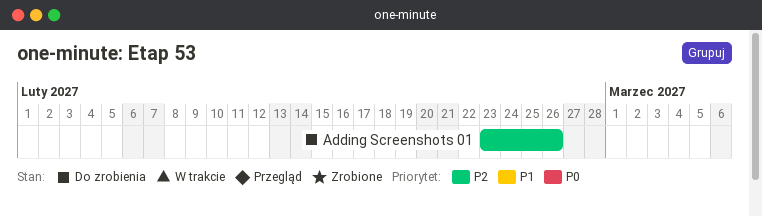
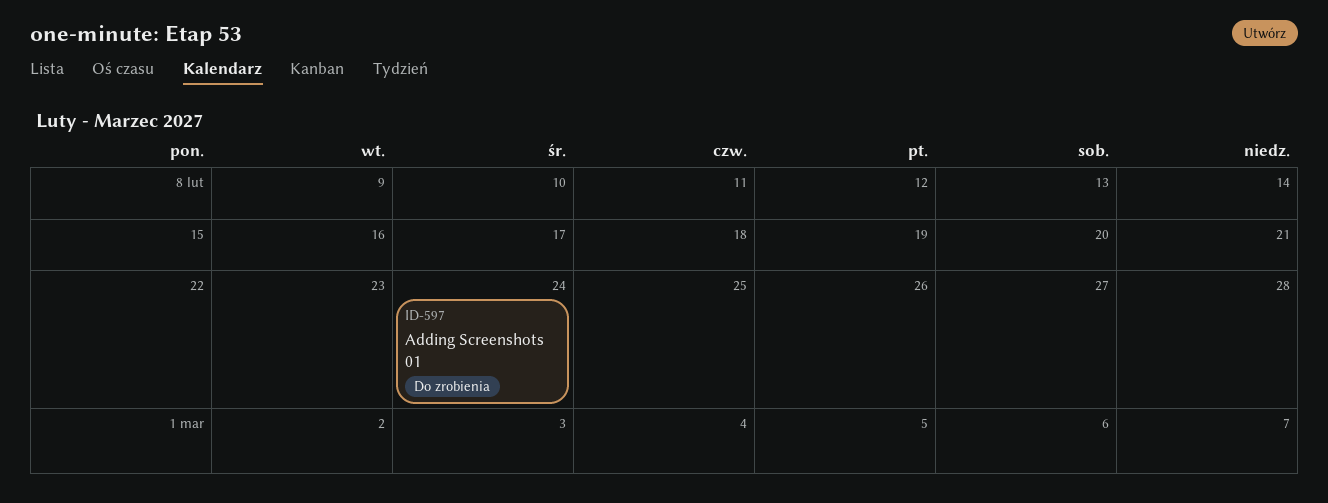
Adding Screenshots 01, due: Feb 26 -> Feb 24

